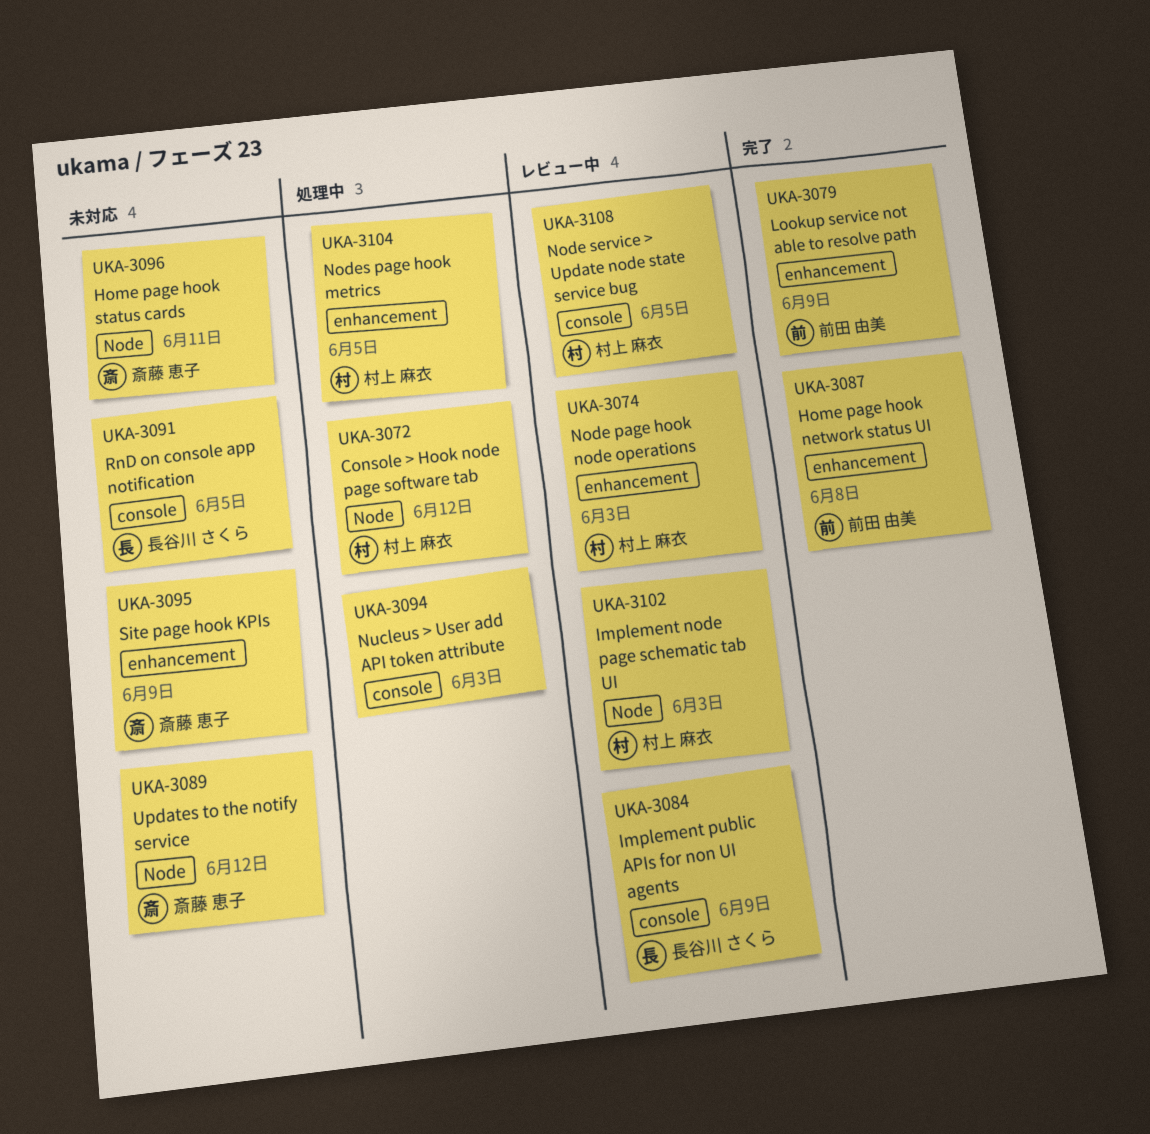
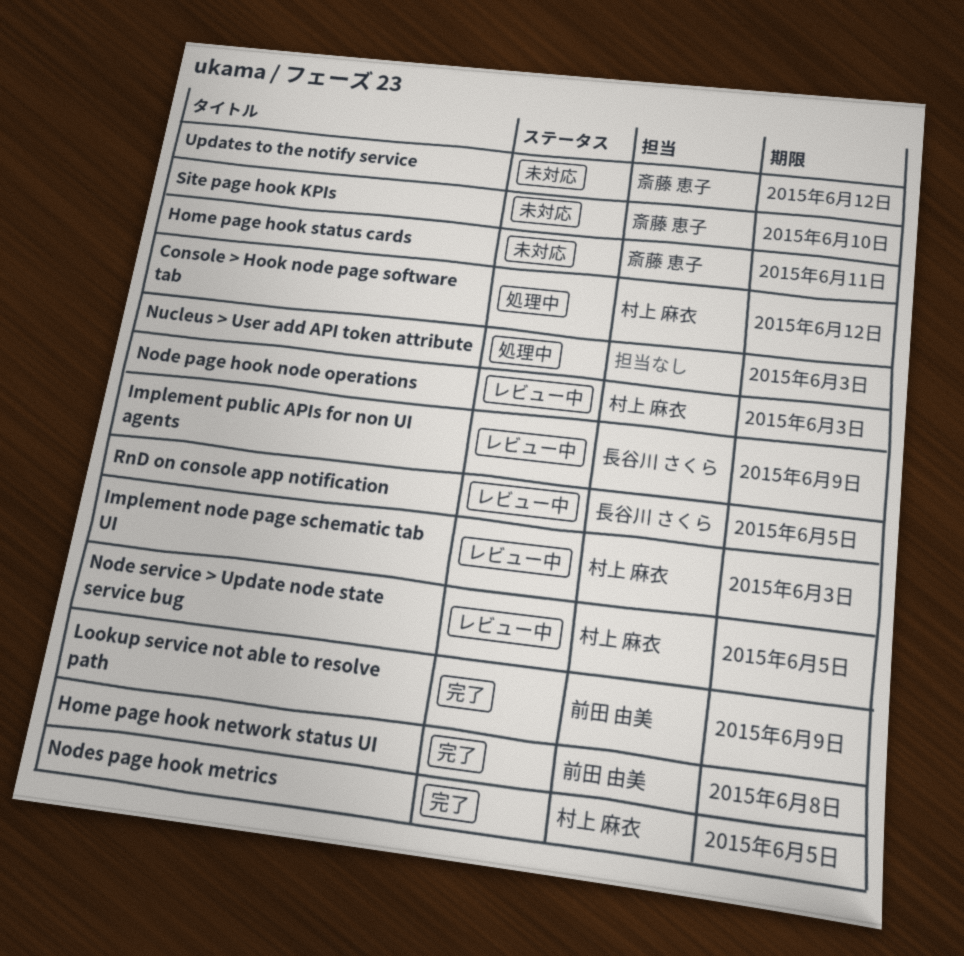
Nodes page hook metrics, status: 処理中 -> 完了
RnD on console app notification, status: 未対応 -> レビュー中
Site page hook KPIs, due: Jun 9 -> Jun 10

